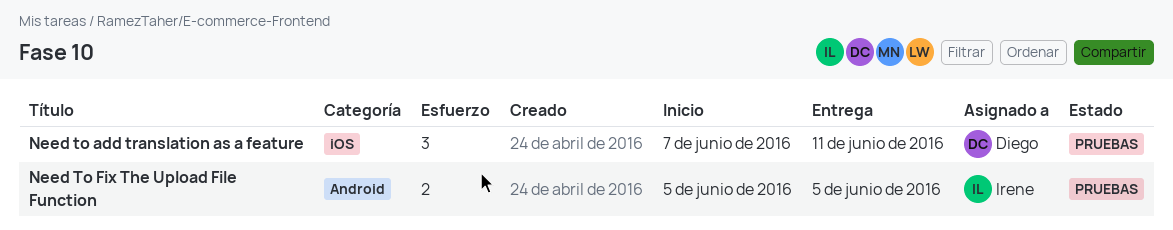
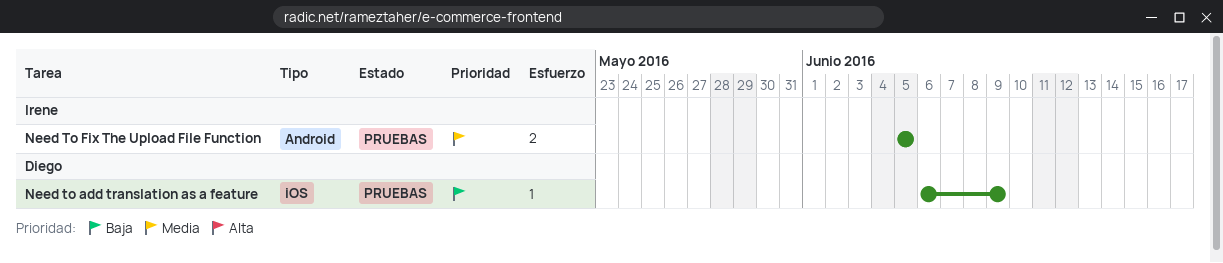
Need to add translation as a feature, estimate: 3 -> 1
Need to add translation as a feature, start: Jun 7 -> Jun 6
Need to add translation as a feature, due: Jun 11 -> Jun 9

